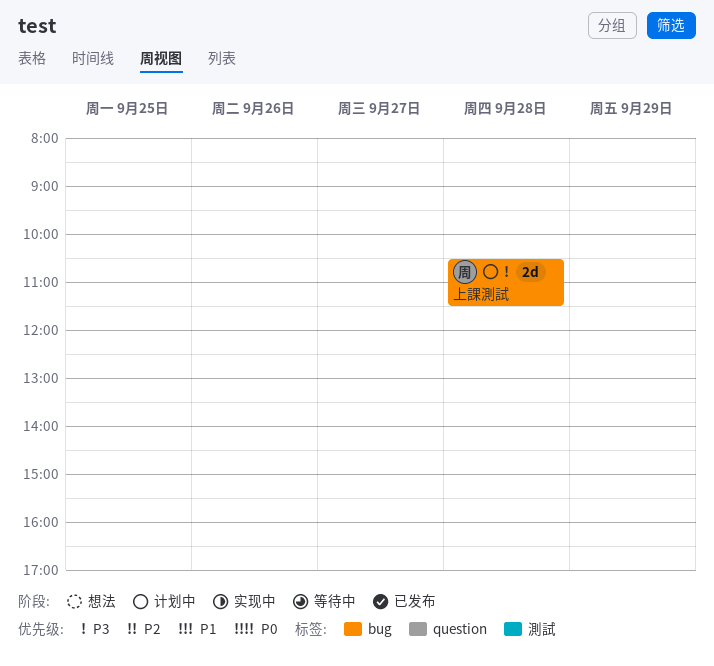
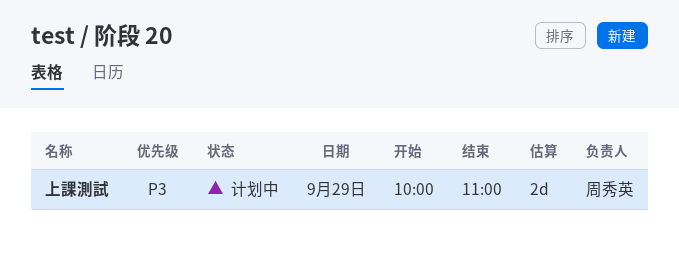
上課測試, day: Sep 28 -> Sep 29
上課測試, begins: 10:30 -> 10:00
上課測試, ends: 11:30 -> 11:00

